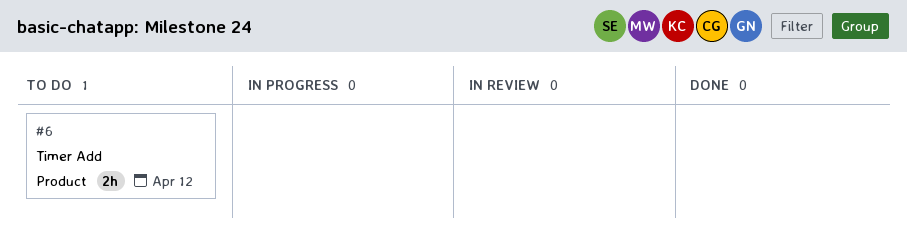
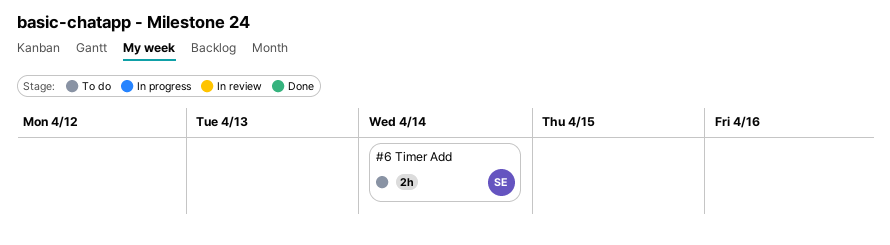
#6, due: Apr 12 -> Apr 14

